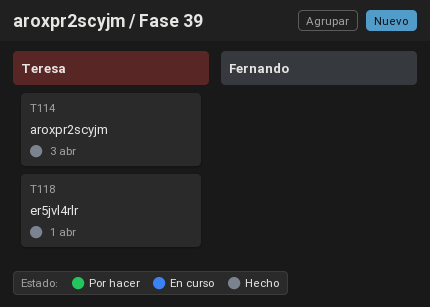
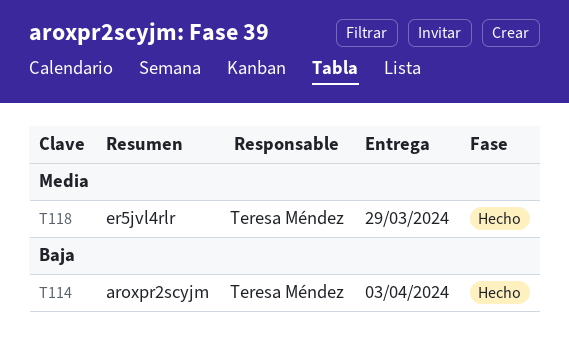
T118, due: Apr 1 -> Mar 29

